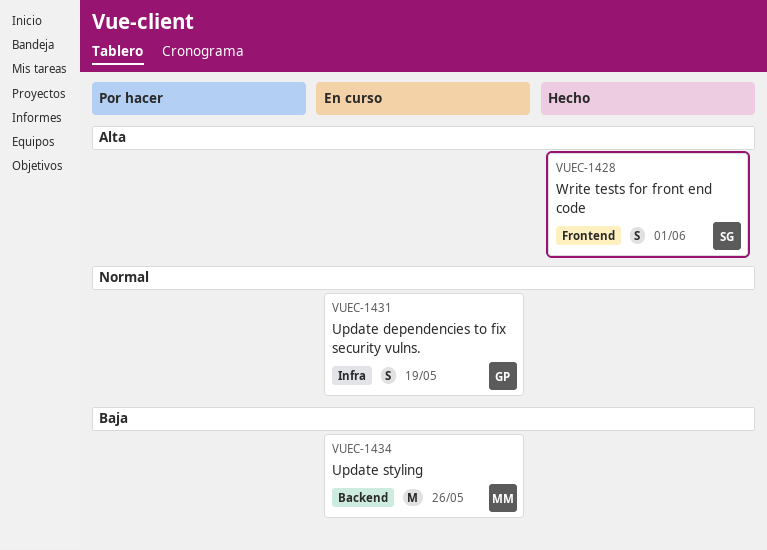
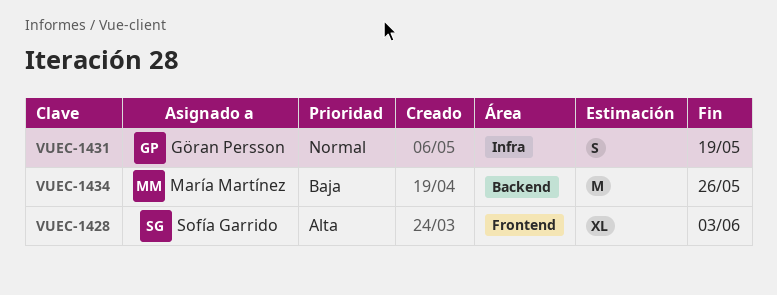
VUEC-1428, estimate: S -> XL
VUEC-1428, due: Jun 1 -> Jun 3

